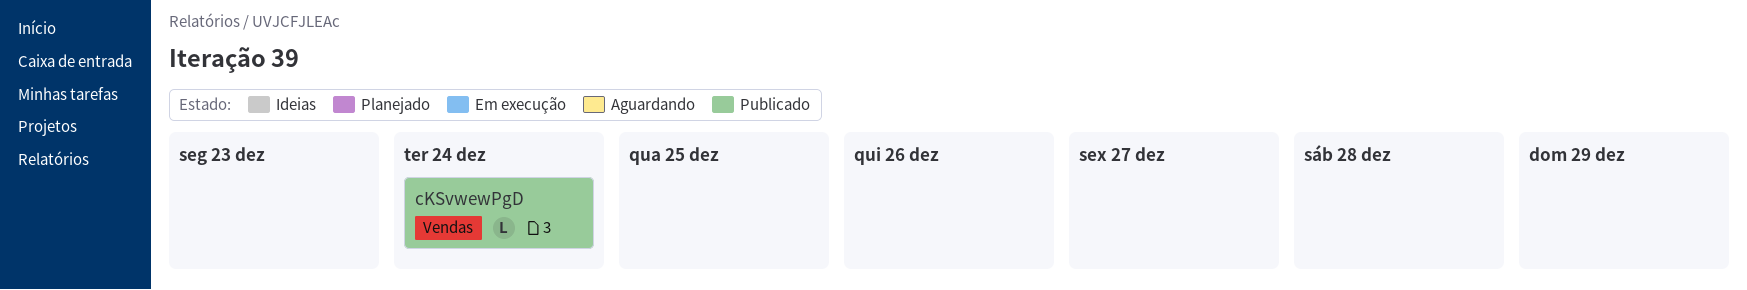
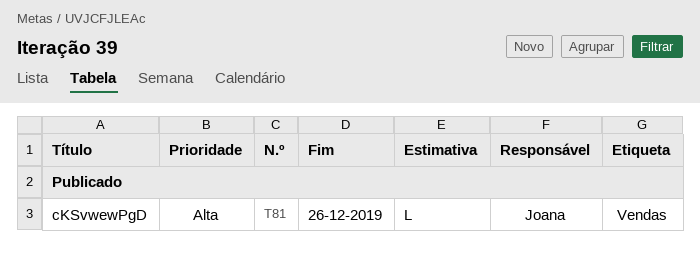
cKSvwewPgD, due: Dec 24 -> Dec 26

